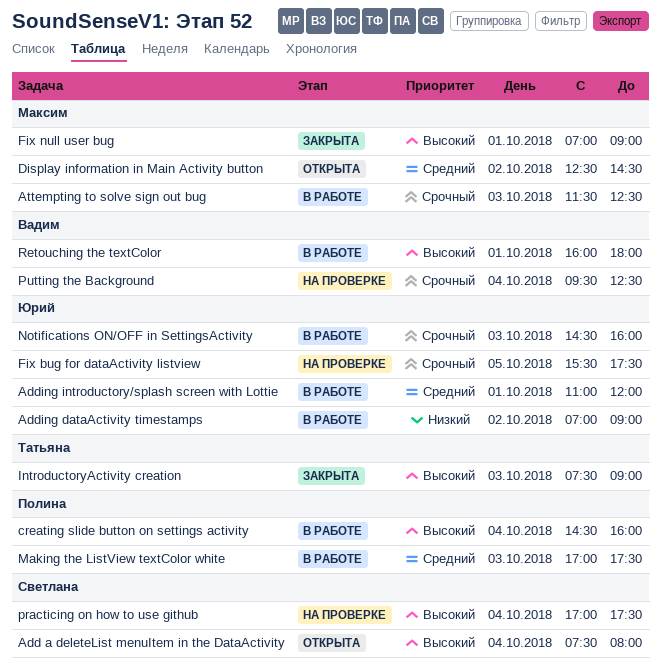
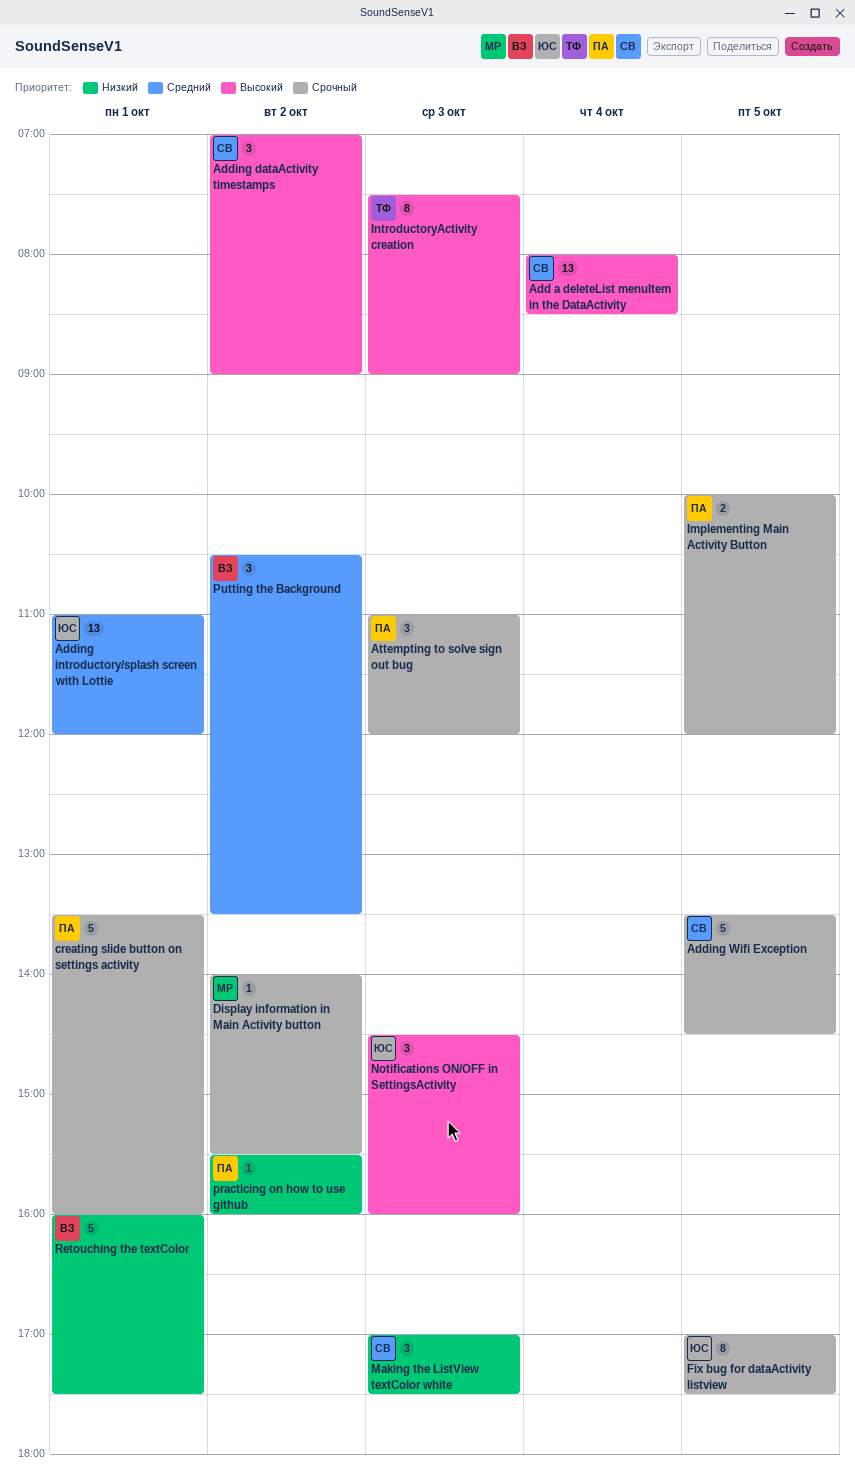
Add a deleteList menuItem in the DataActivity, begins: 07:30 -> 08:00
Add a deleteList menuItem in the DataActivity, ends: 08:00 -> 08:30
Adding dataActivity timestamps, owner: Юрий -> Светлана
Adding dataActivity timestamps, priority: Низкий -> Высокий
Adding Wifi Exception: none -> present
Attempting to solve sign out bug, owner: Максим -> Полина
Attempting to solve sign out bug, begins: 11:30 -> 11:00
Attempting to solve sign out bug, ends: 12:30 -> 12:00
creating slide button on settings activity, priority: Высокий -> Срочный
creating slide button on settings activity, day: Oct 4 -> Oct 1
creating slide button on settings activity, begins: 14:30 -> 13:30
Display information in Main Activity button, priority: Средний -> Срочный
Display information in Main Activity button, begins: 12:30 -> 14:00
Display information in Main Activity button, ends: 14:30 -> 15:30
Fix bug for dataActivity listview, begins: 15:30 -> 17:00
Fix null user bug: present -> none
Implementing Main Activity Button: none -> present
Making the ListView textColor white, owner: Полина -> Светлана
Making the ListView textColor white, priority: Средний -> Низкий
Notifications ON/OFF in SettingsActivity, priority: Срочный -> Высокий
practicing on how to use github, owner: Светлана -> Полина
practicing on how to use github, priority: Высокий -> Низкий
practicing on how to use github, day: Oct 4 -> Oct 2
practicing on how to use github, begins: 17:00 -> 15:30
practicing on how to use github, ends: 17:30 -> 16:00
Putting the Background, priority: Срочный -> Средний
Putting the Background, day: Oct 4 -> Oct 2
Putting the Background, begins: 09:30 -> 10:30
Putting the Background, ends: 12:30 -> 13:30
Retouching the textColor, priority: Высокий -> Низкий
Retouching the textColor, ends: 18:00 -> 17:30

